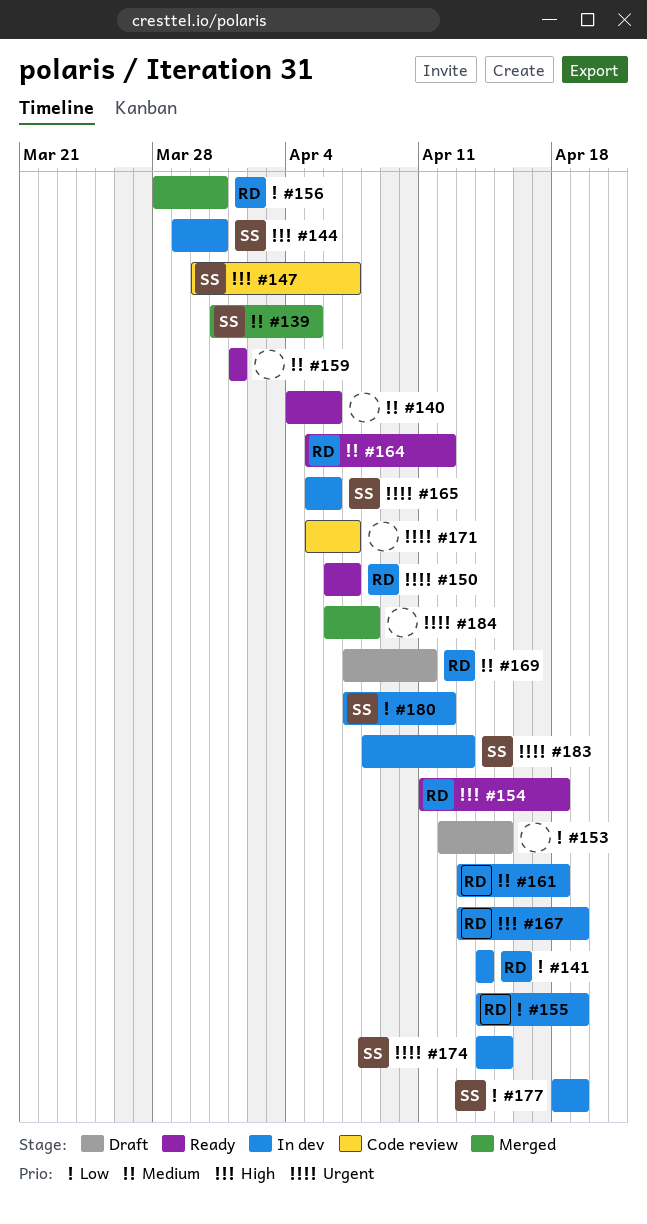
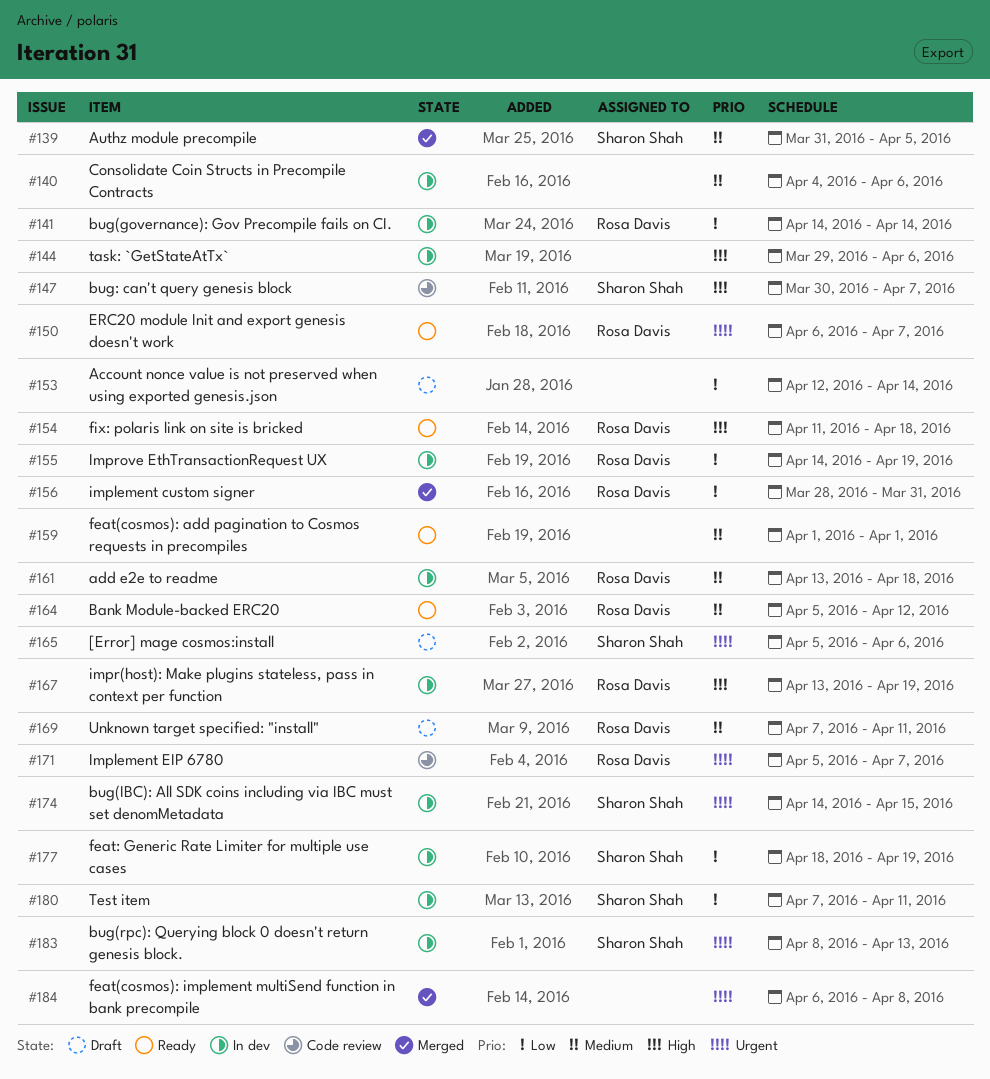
#140, status: Ready -> In dev
#144, owner: Sharon Shah -> none
#144, due: Mar 31 -> Apr 6
#153, due: Apr 15 -> Apr 14
#165, status: In dev -> Draft
#171, owner: none -> Rosa Davis
#180, due: Apr 12 -> Apr 11

